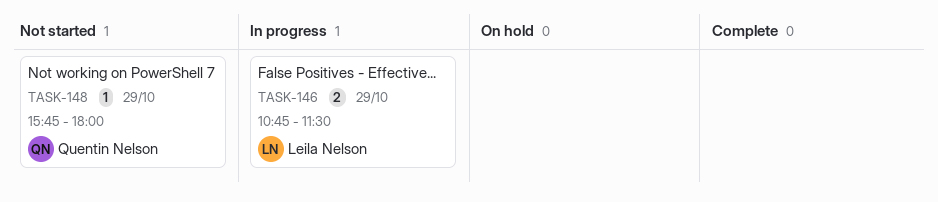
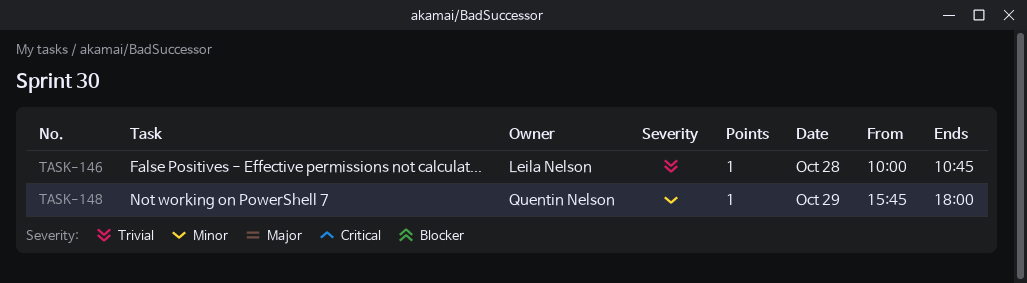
TASK-146, estimate: 2 -> 1
TASK-146, day: Oct 29 -> Oct 28
TASK-146, begins: 10:45 -> 10:00
TASK-146, ends: 11:30 -> 10:45

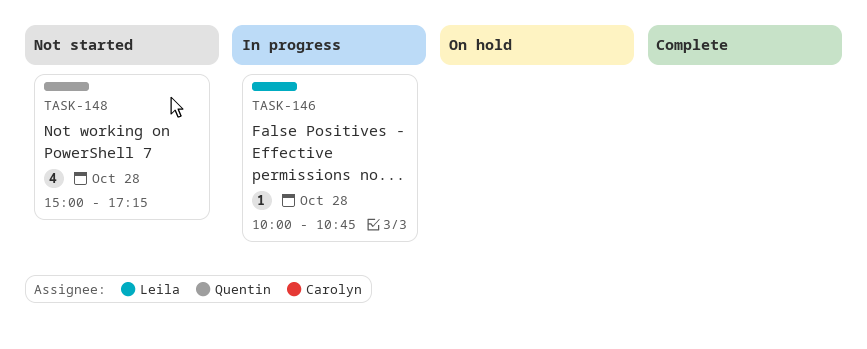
TASK-148, estimate: 1 -> 4
TASK-148, day: Oct 29 -> Oct 28
TASK-148, begins: 15:45 -> 15:00
TASK-148, ends: 18:00 -> 17:15

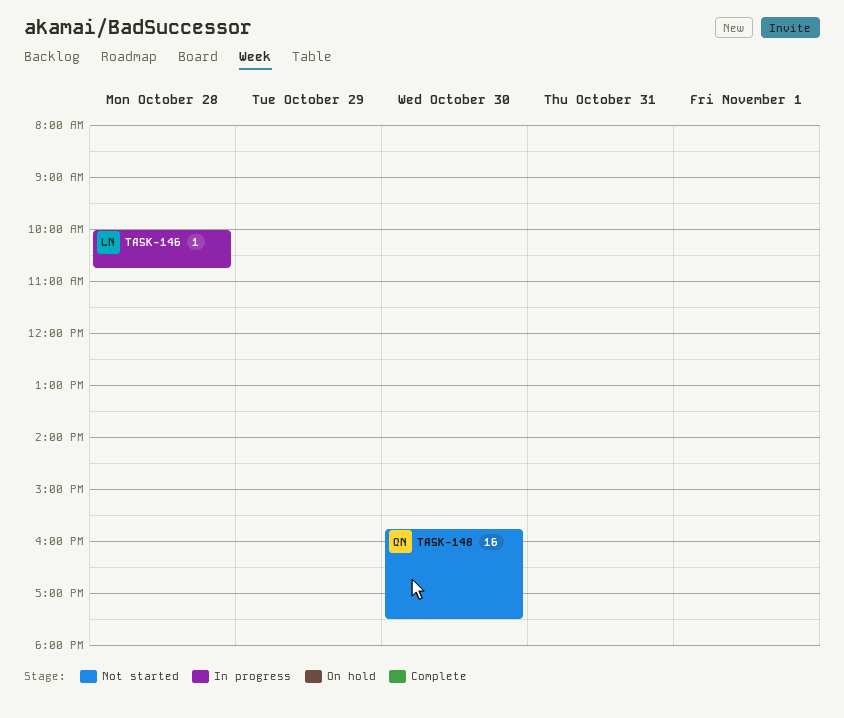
TASK-148, estimate: 4 -> 16
TASK-148, day: Oct 28 -> Oct 30
TASK-148, begins: 15:00 -> 15:45
TASK-148, ends: 17:15 -> 17:30

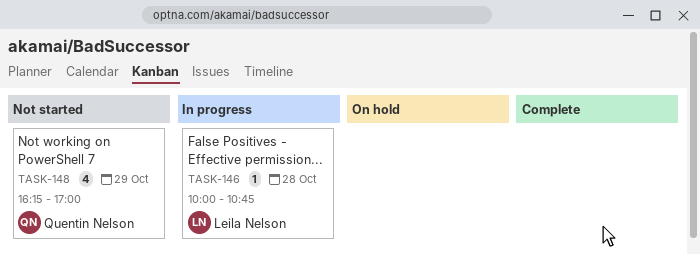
TASK-148, estimate: 16 -> 4
TASK-148, day: Oct 30 -> Oct 29
TASK-148, begins: 15:45 -> 16:15
TASK-148, ends: 17:30 -> 17:00

